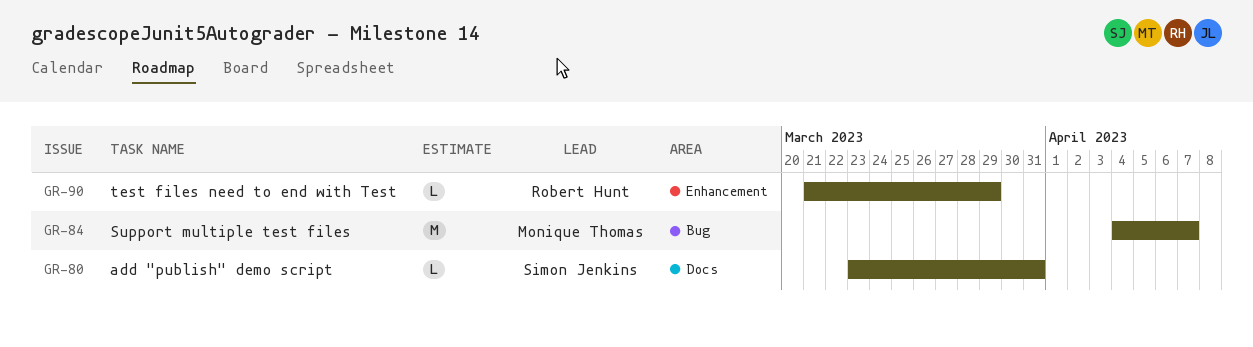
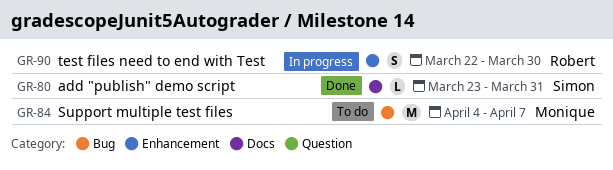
GR-90, estimate: L -> S
GR-90, start: Mar 21 -> Mar 22
GR-90, due: Mar 29 -> Mar 30

